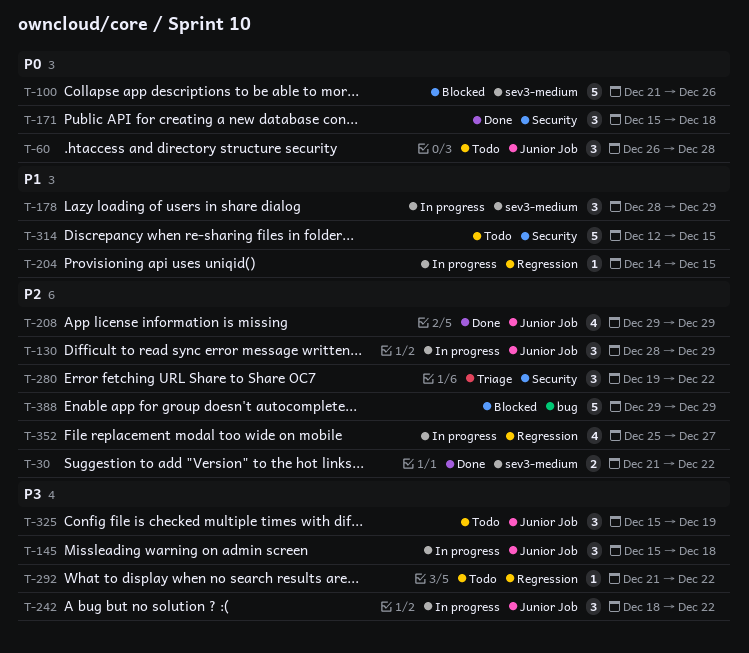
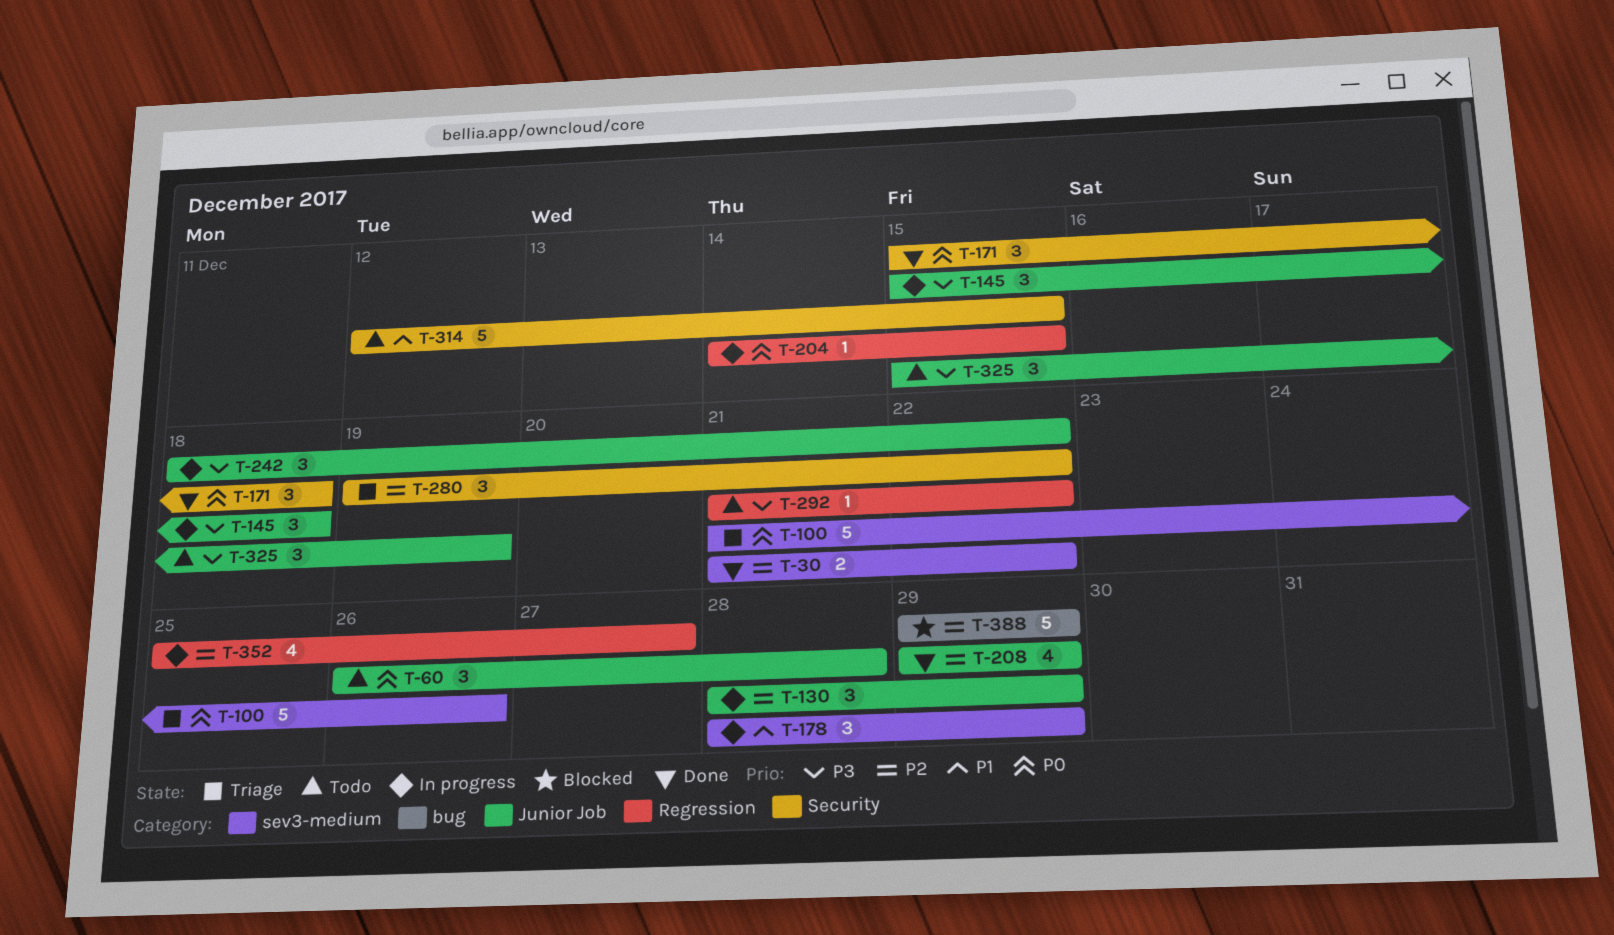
T-100, status: Blocked -> Triage
T-204, priority: P1 -> P0

